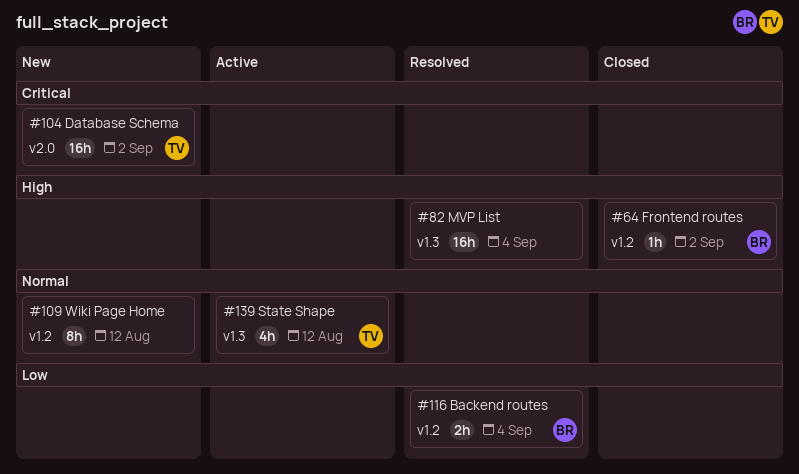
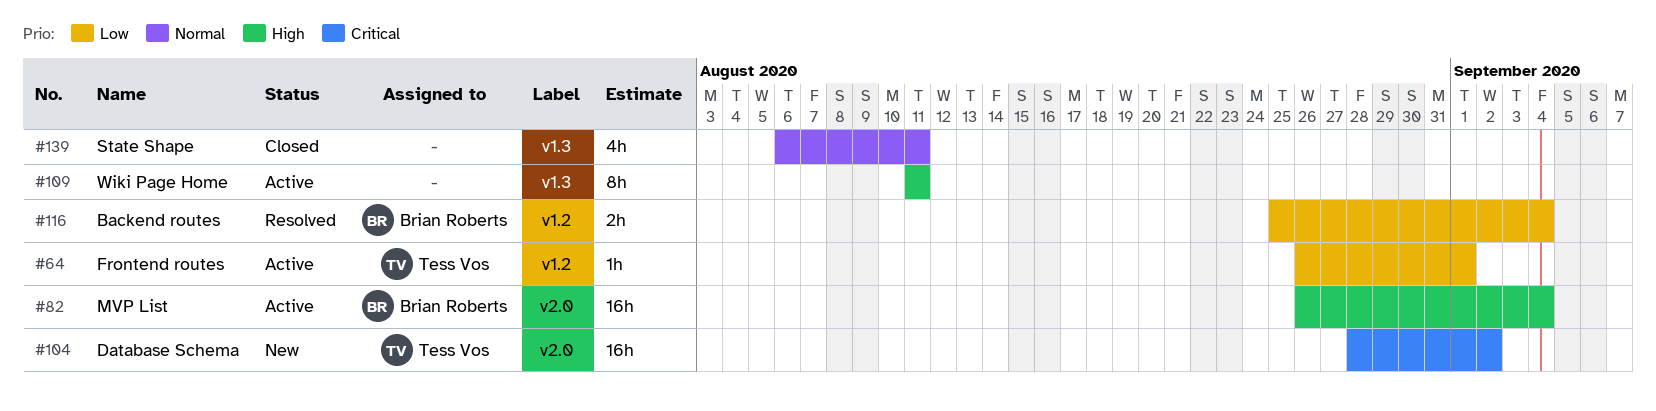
#64, status: Closed -> Active
#64, owner: Brian Roberts -> Tess Vos
#64, priority: High -> Low
#64, due: Sep 2 -> Sep 1
#82, status: Resolved -> Active
#82, owner: none -> Brian Roberts
#82, label: v1.3 -> v2.0
#109, status: New -> Active
#109, priority: Normal -> High
#109, label: v1.2 -> v1.3
#109, due: Aug 12 -> Aug 11
#139, status: Active -> Closed
#139, owner: Tess Vos -> none
#139, due: Aug 12 -> Aug 11

